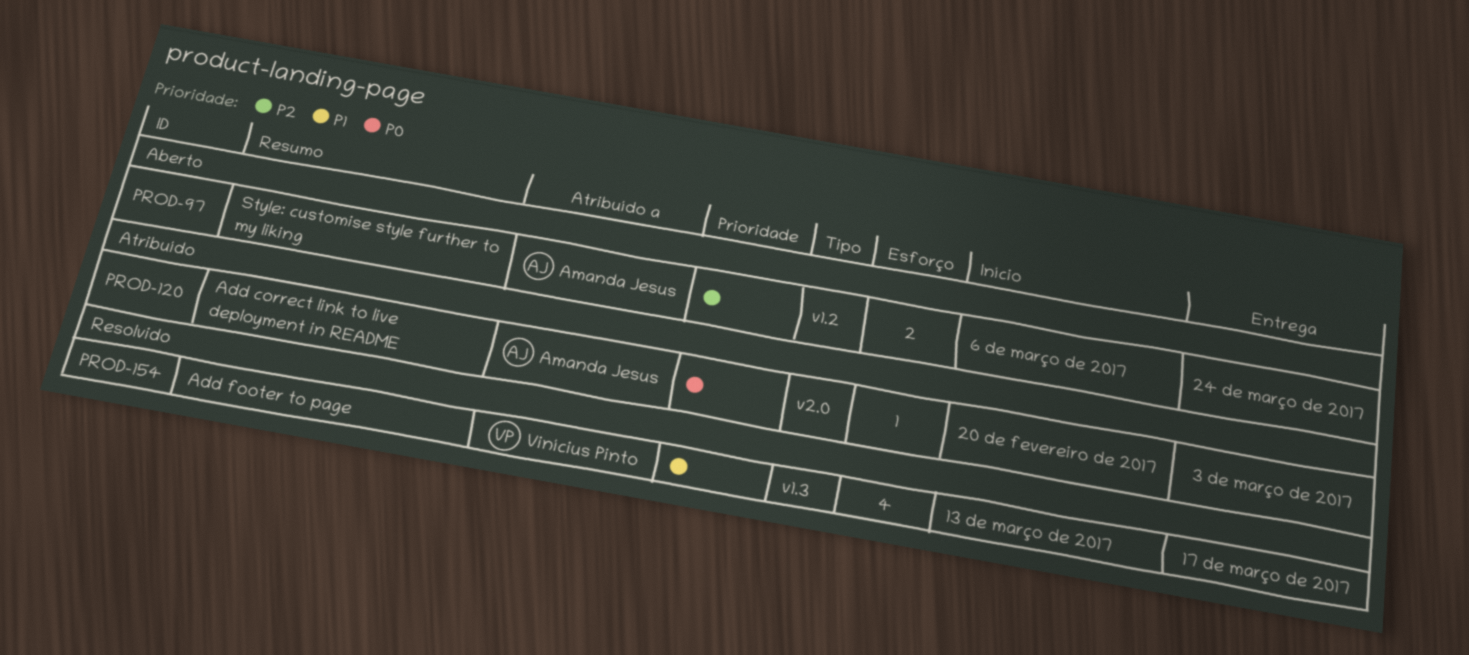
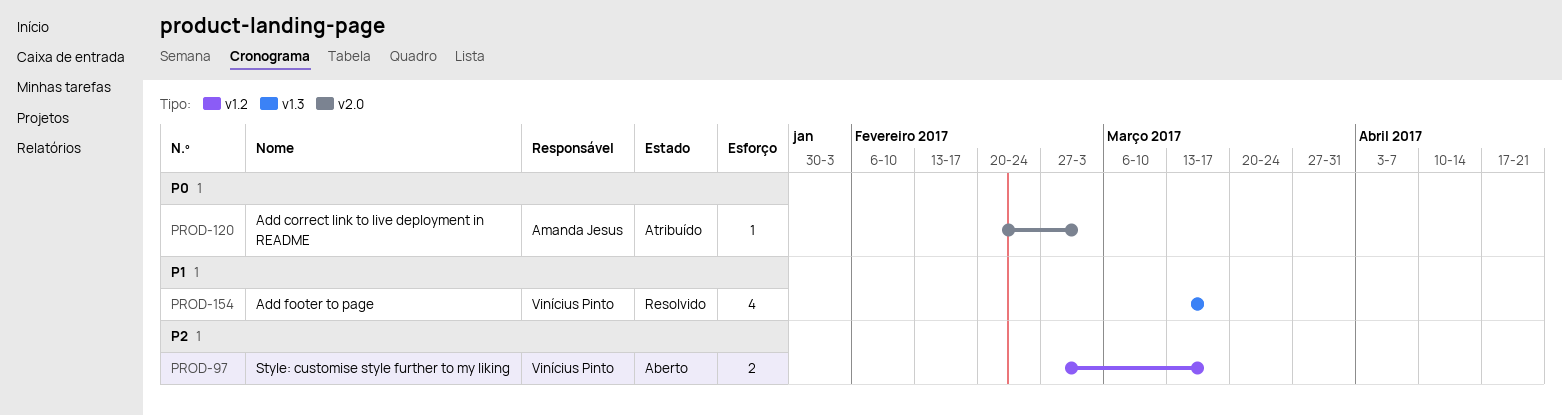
PROD-97, owner: Amanda Jesus -> Vinícius Pinto
PROD-97, start: Mar 6 -> Feb 27
PROD-97, due: Mar 24 -> Mar 17

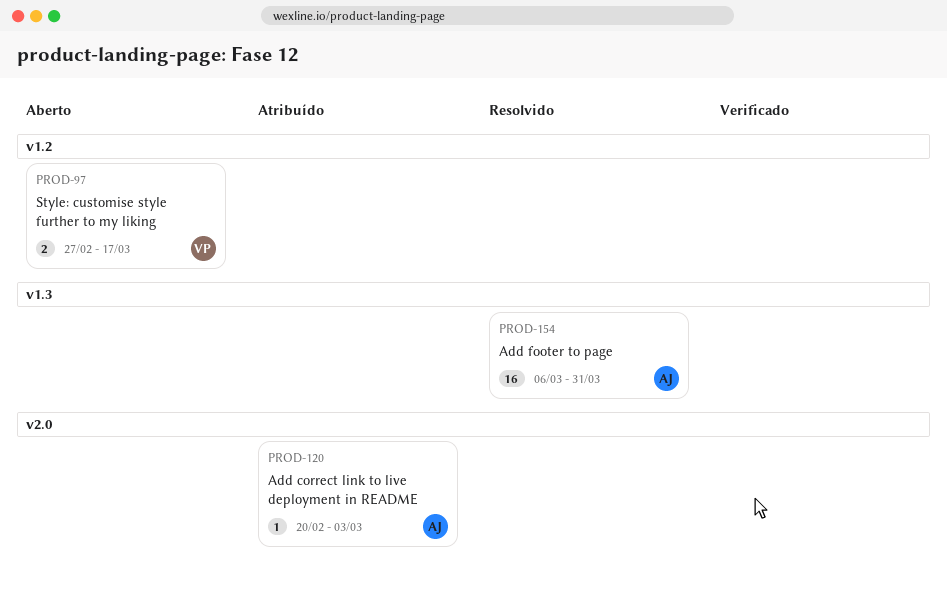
PROD-154, owner: Vinícius Pinto -> Amanda Jesus
PROD-154, estimate: 4 -> 16
PROD-154, start: Mar 13 -> Mar 6
PROD-154, due: Mar 17 -> Mar 31

